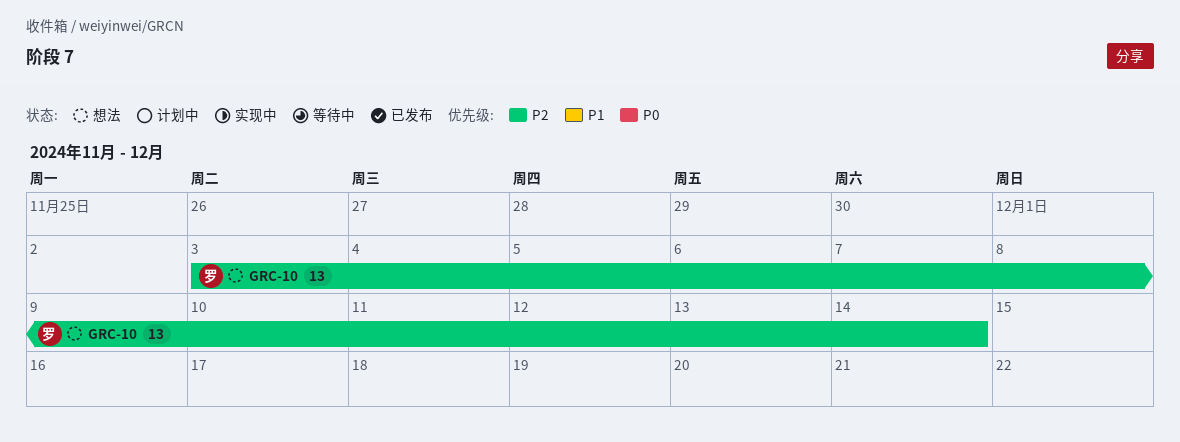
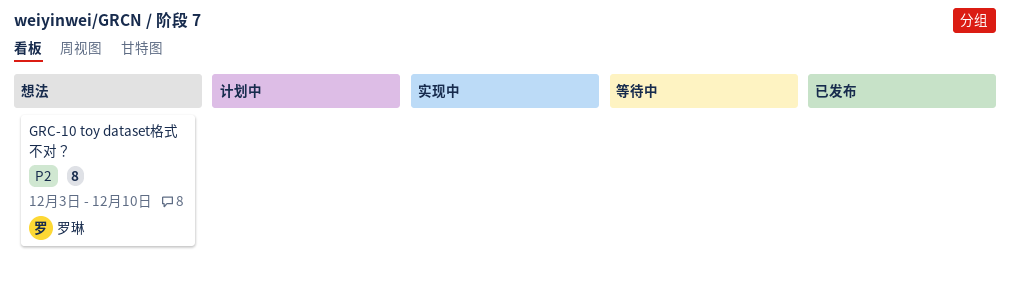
GRC-10, estimate: 13 -> 8
GRC-10, due: Dec 14 -> Dec 10

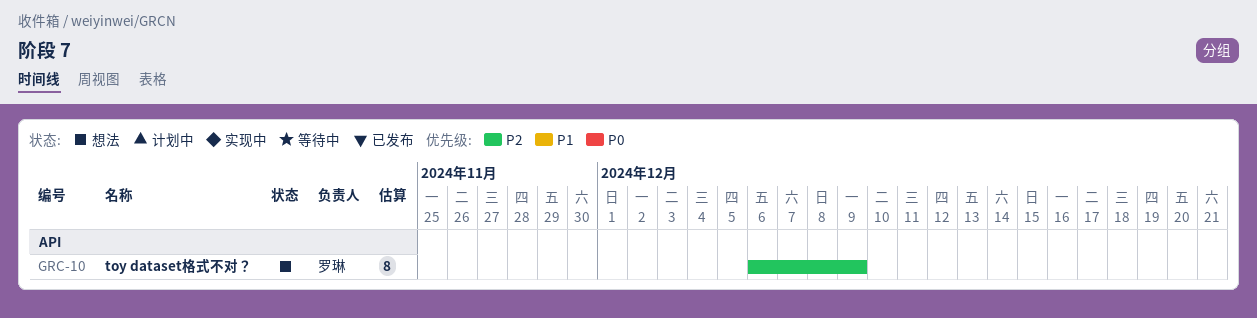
GRC-10, start: Dec 3 -> Dec 6
GRC-10, due: Dec 10 -> Dec 9

